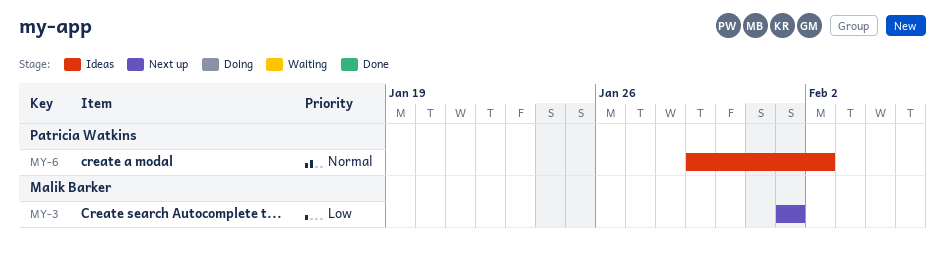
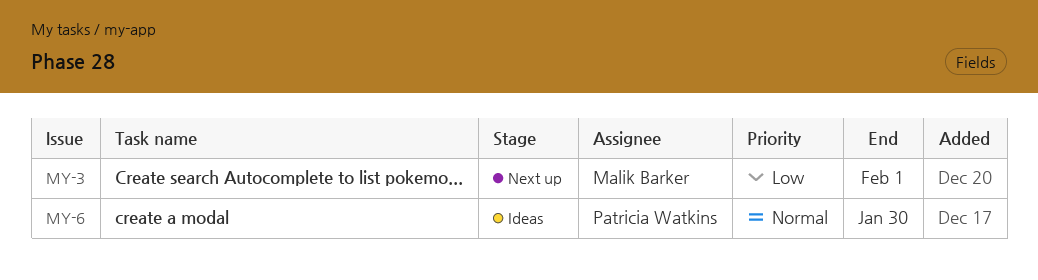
MY-6, due: Feb 2 -> Jan 30

